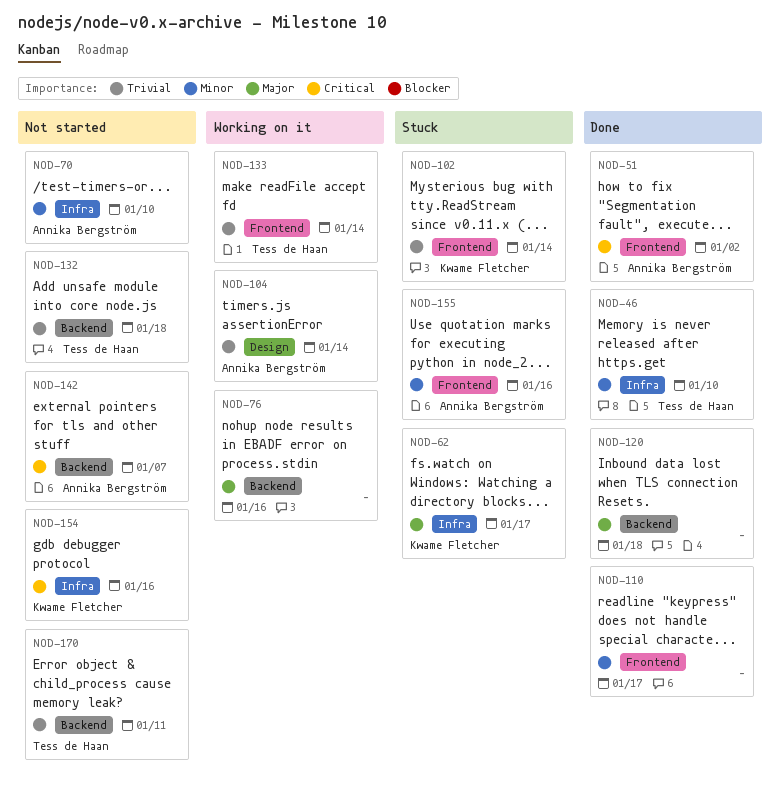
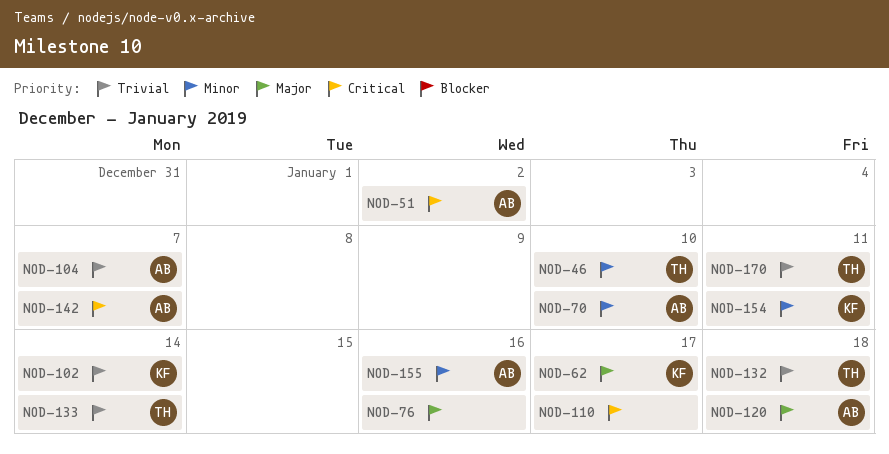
NOD-104, due: Jan 14 -> Jan 7
NOD-110, priority: Minor -> Critical
NOD-120, owner: none -> Annika Bergström
NOD-154, priority: Critical -> Minor
NOD-154, due: Jan 16 -> Jan 11

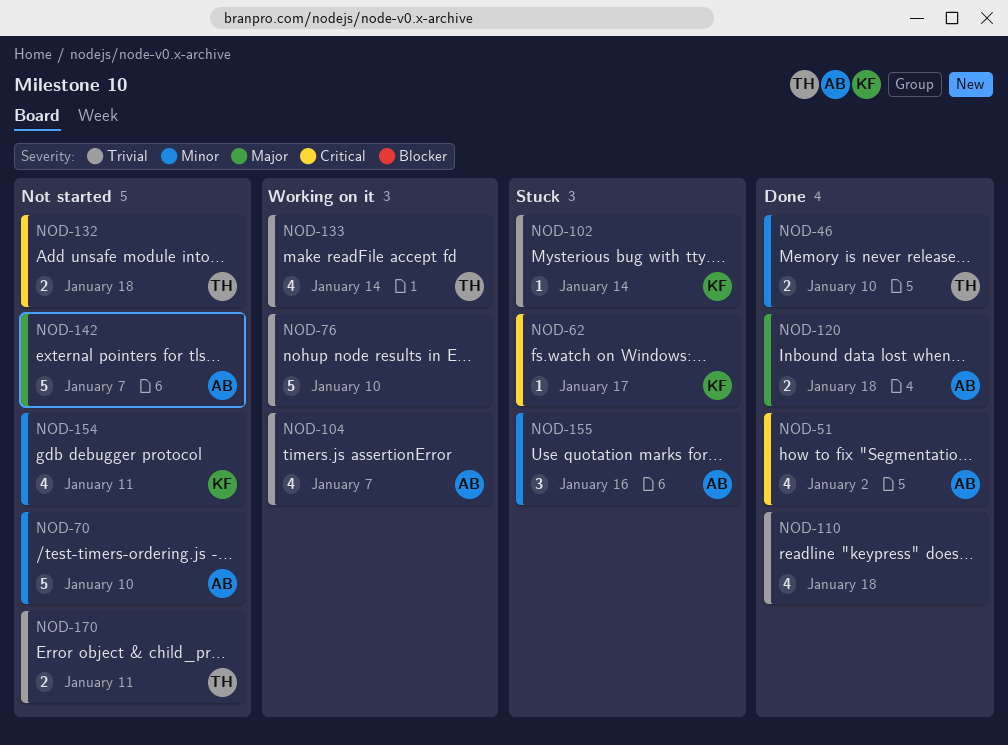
NOD-62, priority: Major -> Critical
NOD-76, priority: Major -> Trivial
NOD-76, due: Jan 16 -> Jan 10
NOD-110, priority: Critical -> Trivial
NOD-110, due: Jan 17 -> Jan 18
NOD-132, priority: Trivial -> Critical
NOD-142, priority: Critical -> Major

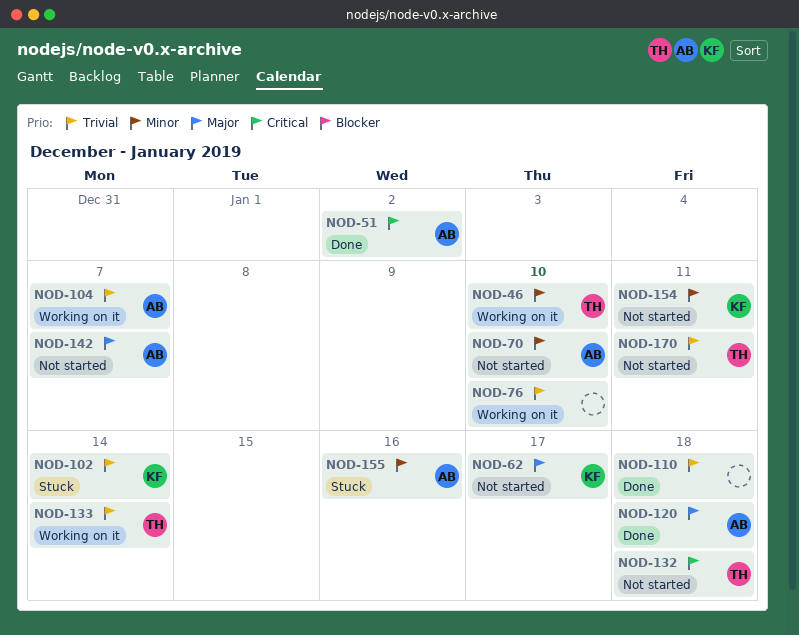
NOD-46, status: Done -> Working on it
NOD-62, status: Stuck -> Not started
NOD-62, priority: Critical -> Major

